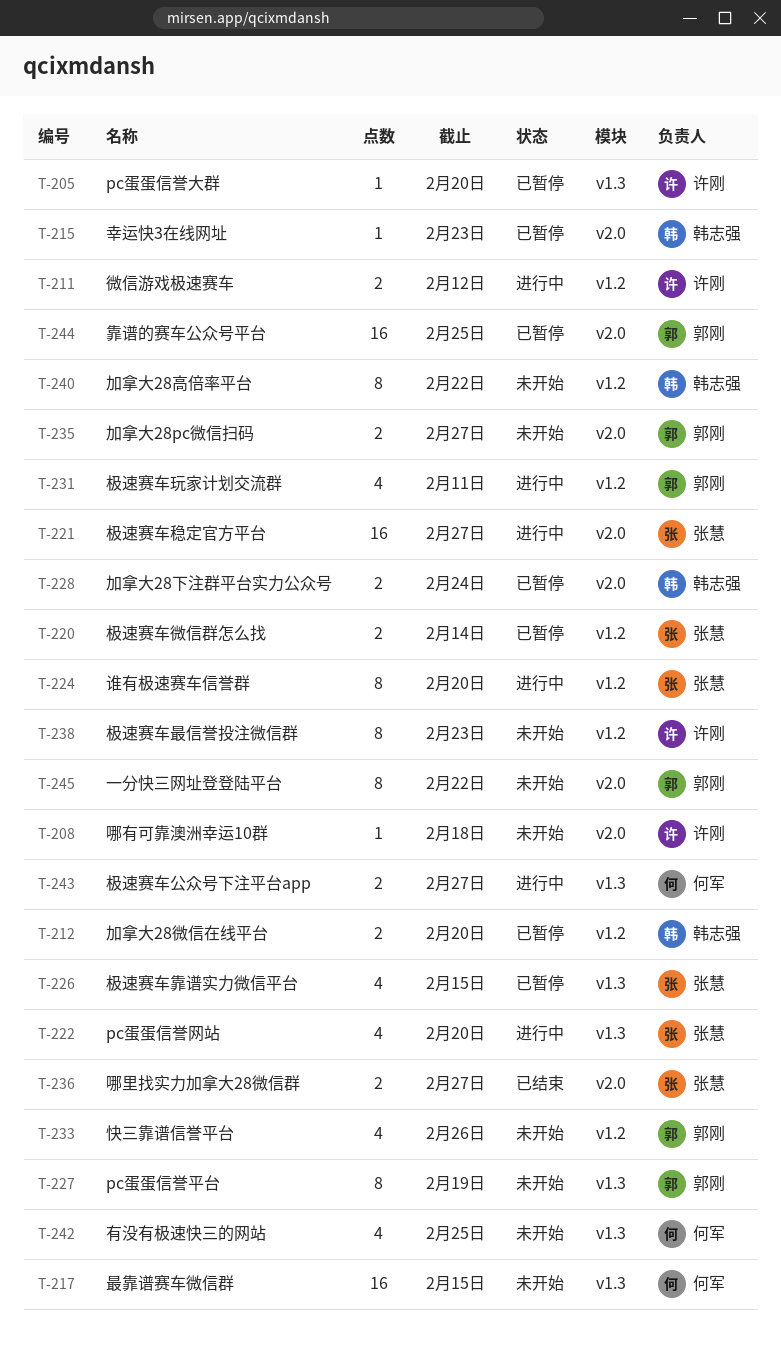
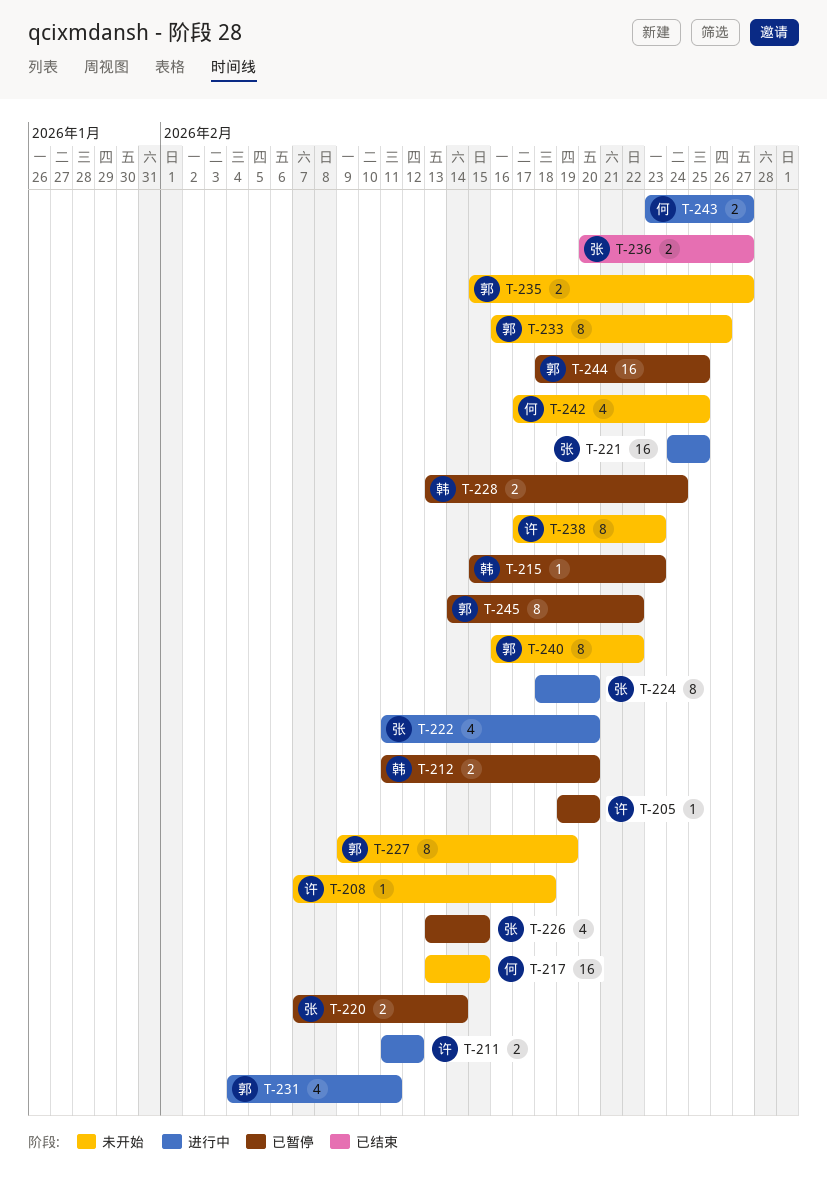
T-221, due: Feb 27 -> Feb 25
T-233, estimate: 4 -> 8
T-240, owner: 韩志强 -> 郭刚
T-245, status: 未开始 -> 已暂停

